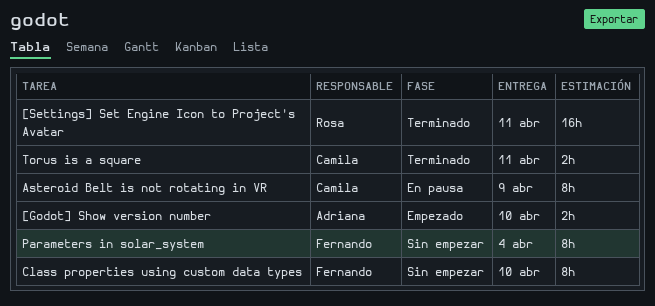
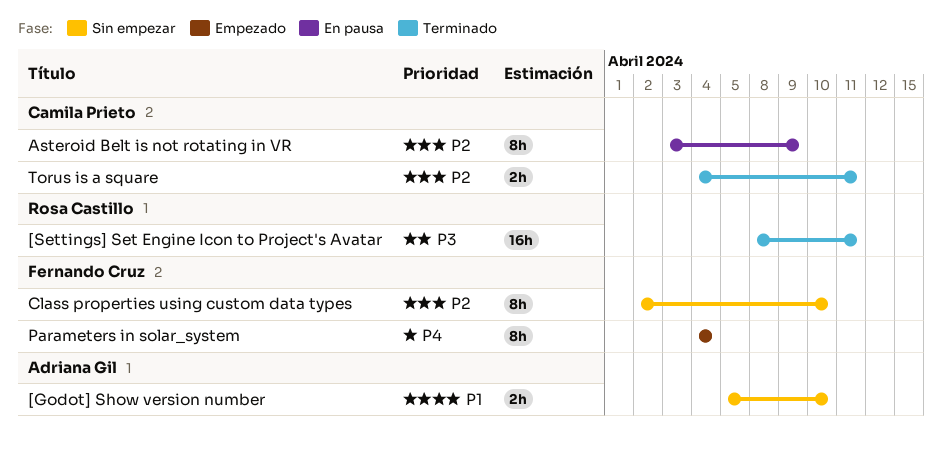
[Godot] Show version number, status: Empezado -> Sin empezar
Parameters in solar_system, status: Sin empezar -> Empezado

